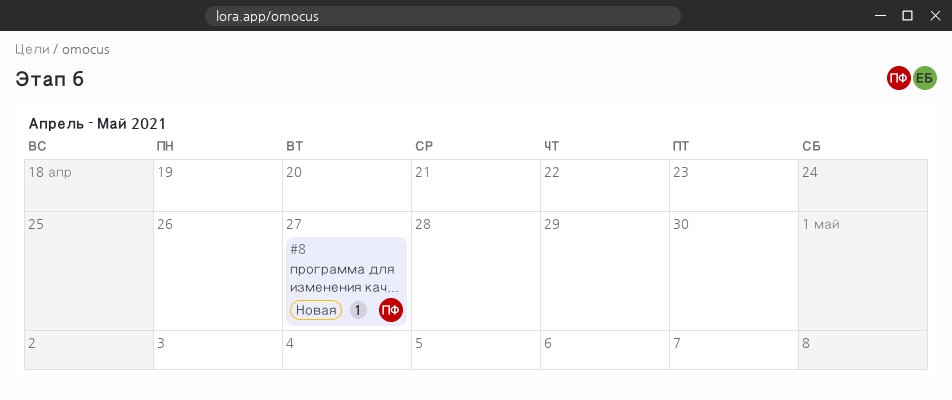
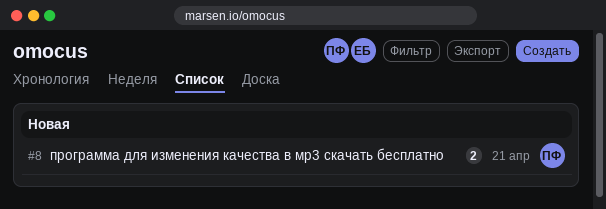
#8, estimate: 1 -> 2
#8, due: Apr 27 -> Apr 21

